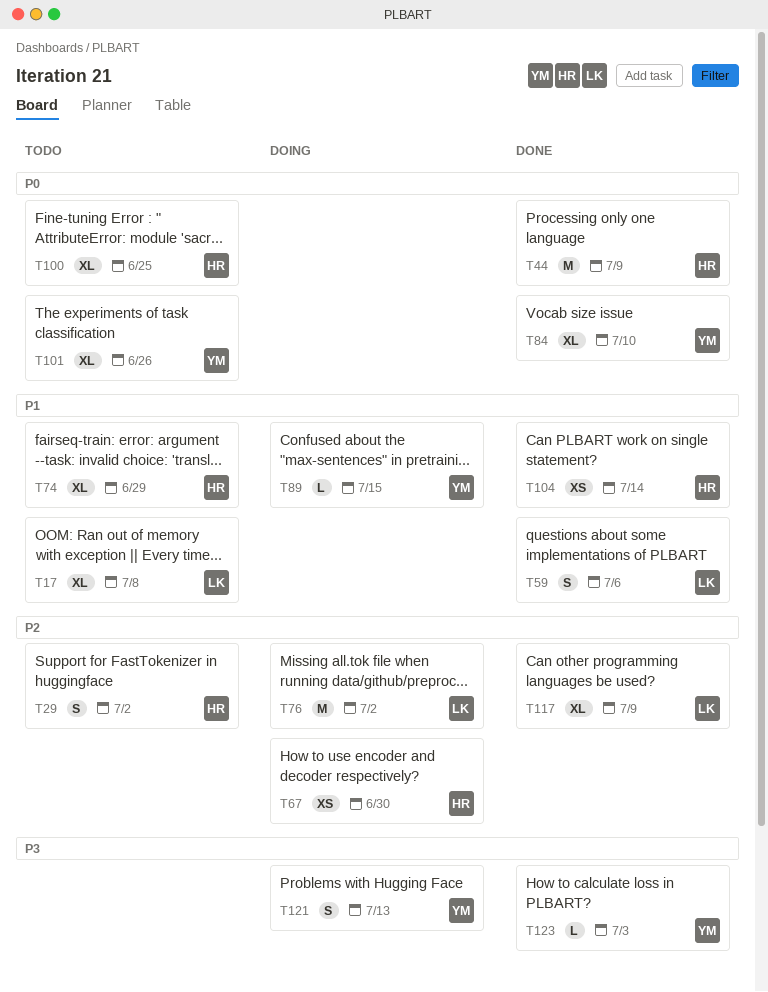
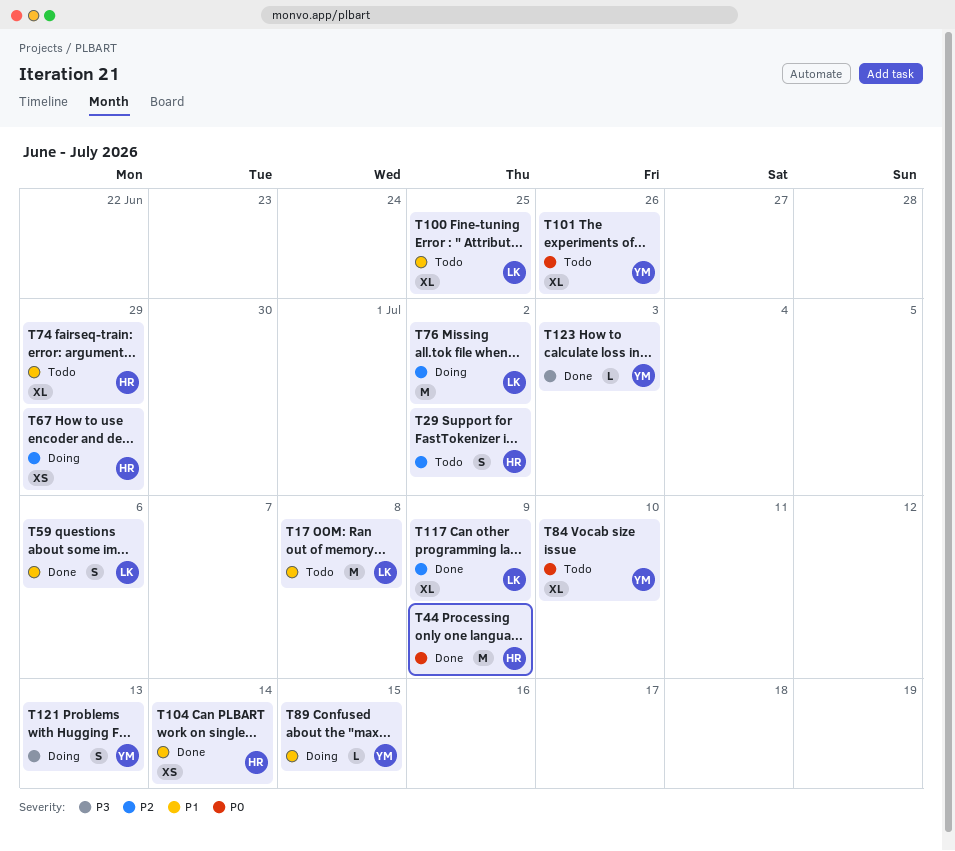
T17, estimate: XL -> M
T67, due: Jun 30 -> Jun 29
T84, status: Done -> Todo
T100, owner: HR -> LK
T100, priority: P0 -> P1

